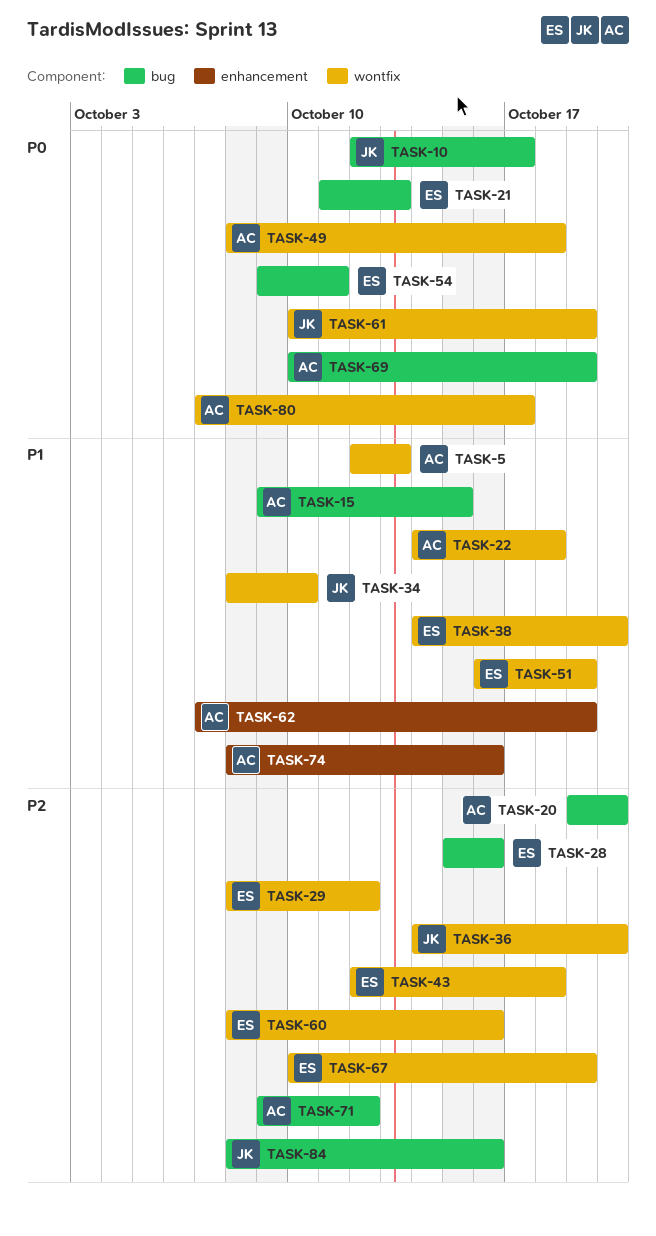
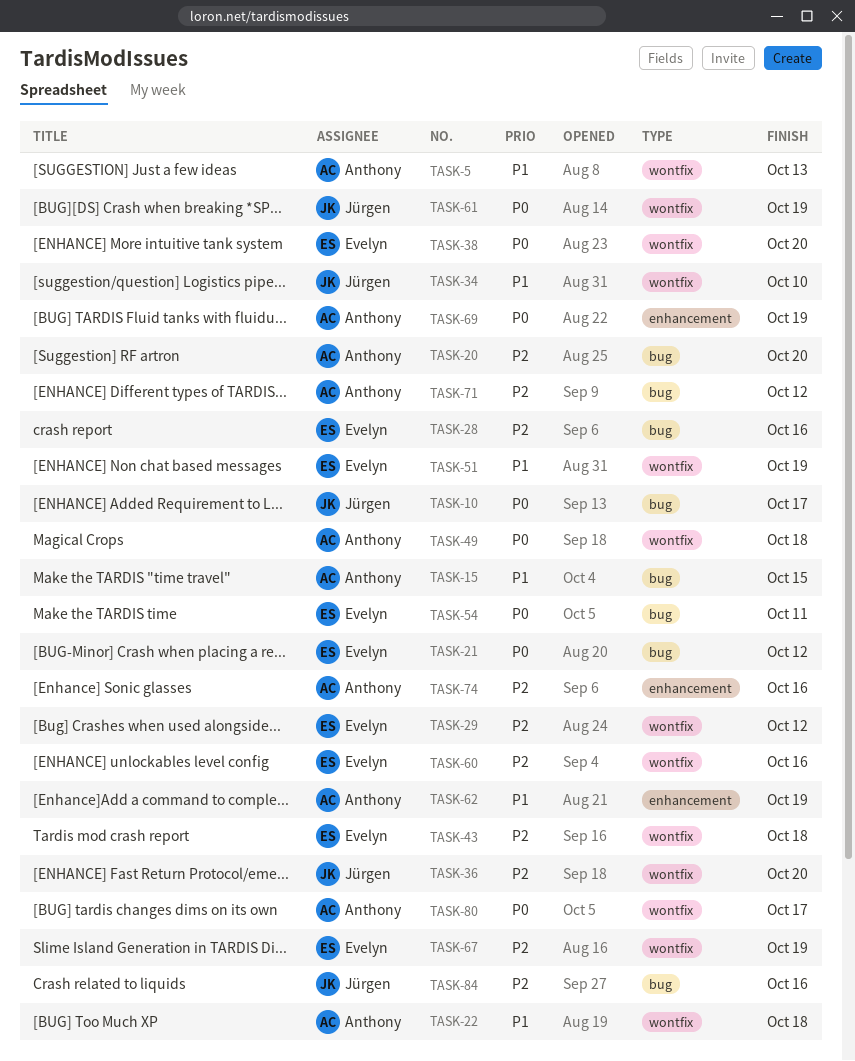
TASK-21, due: Oct 13 -> Oct 12
TASK-38, priority: P1 -> P0
TASK-69, label: bug -> enhancement
TASK-74, priority: P1 -> P2

